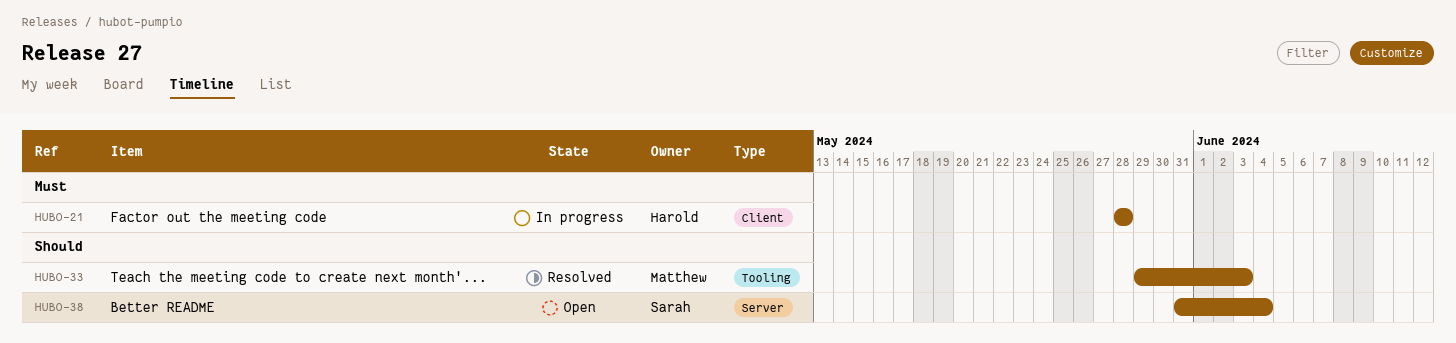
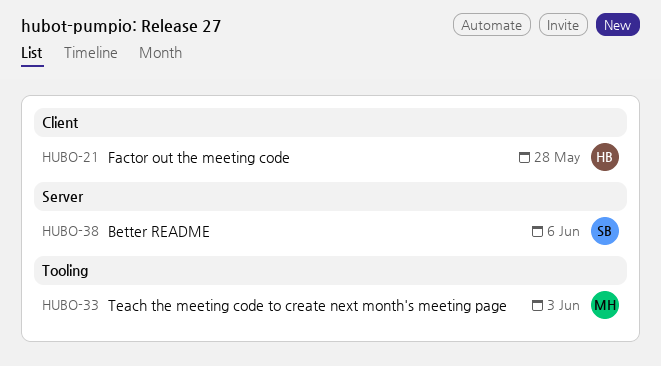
HUBO-38, due: Jun 4 -> Jun 6

